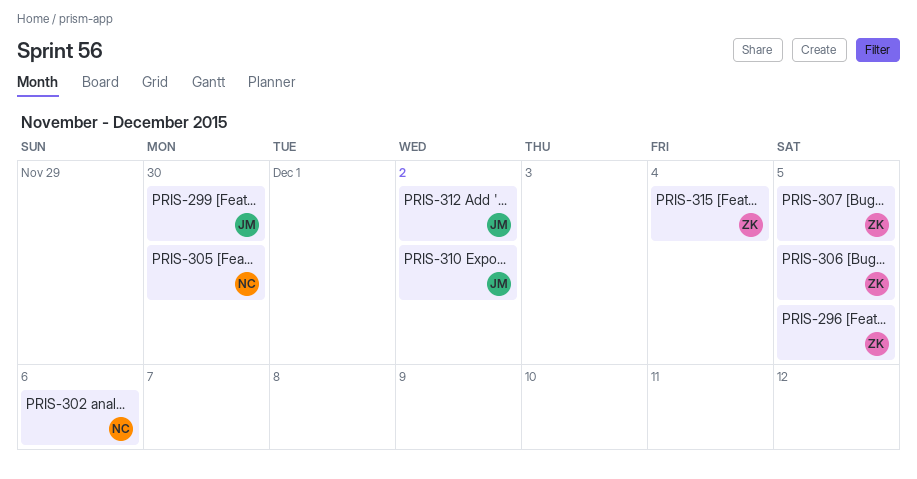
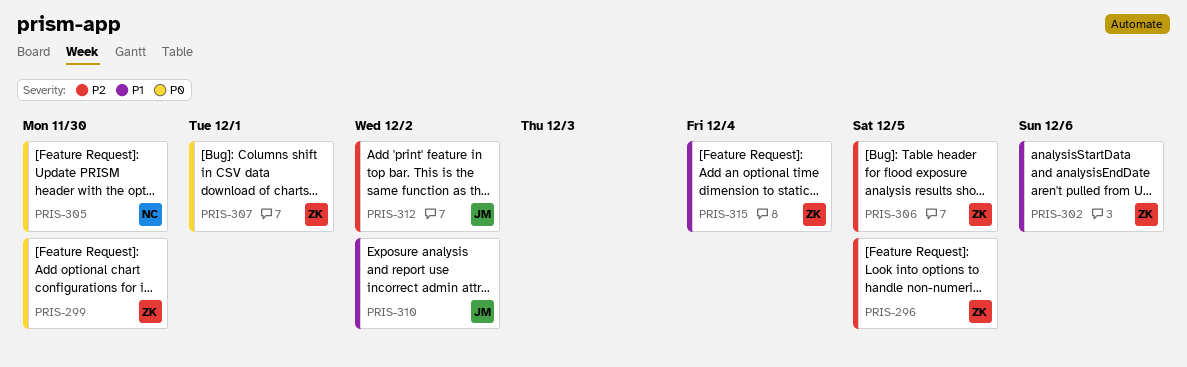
PRIS-299, owner: JM -> ZK
PRIS-302, owner: NC -> ZK
PRIS-307, due: Dec 5 -> Dec 1

